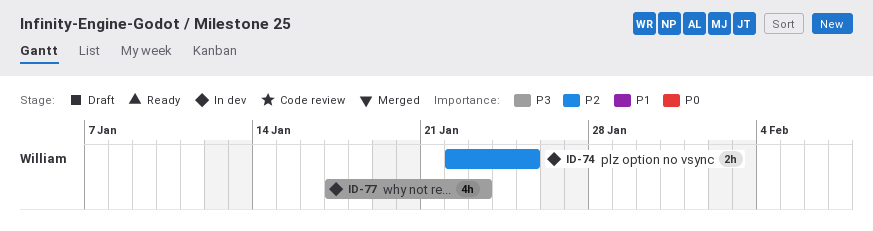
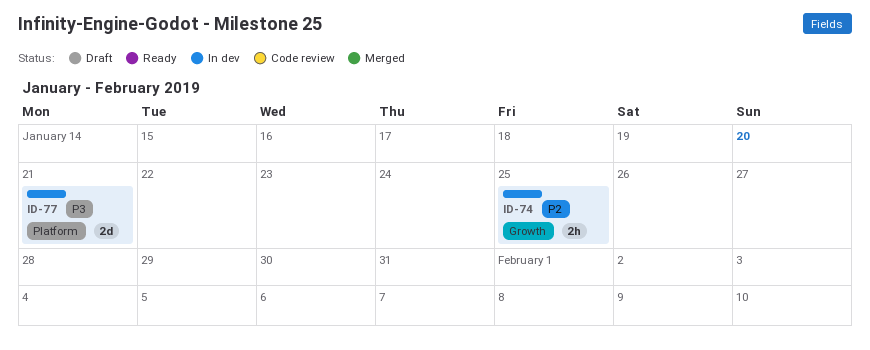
ID-77, estimate: 4h -> 2d
ID-77, due: Jan 23 -> Jan 21

